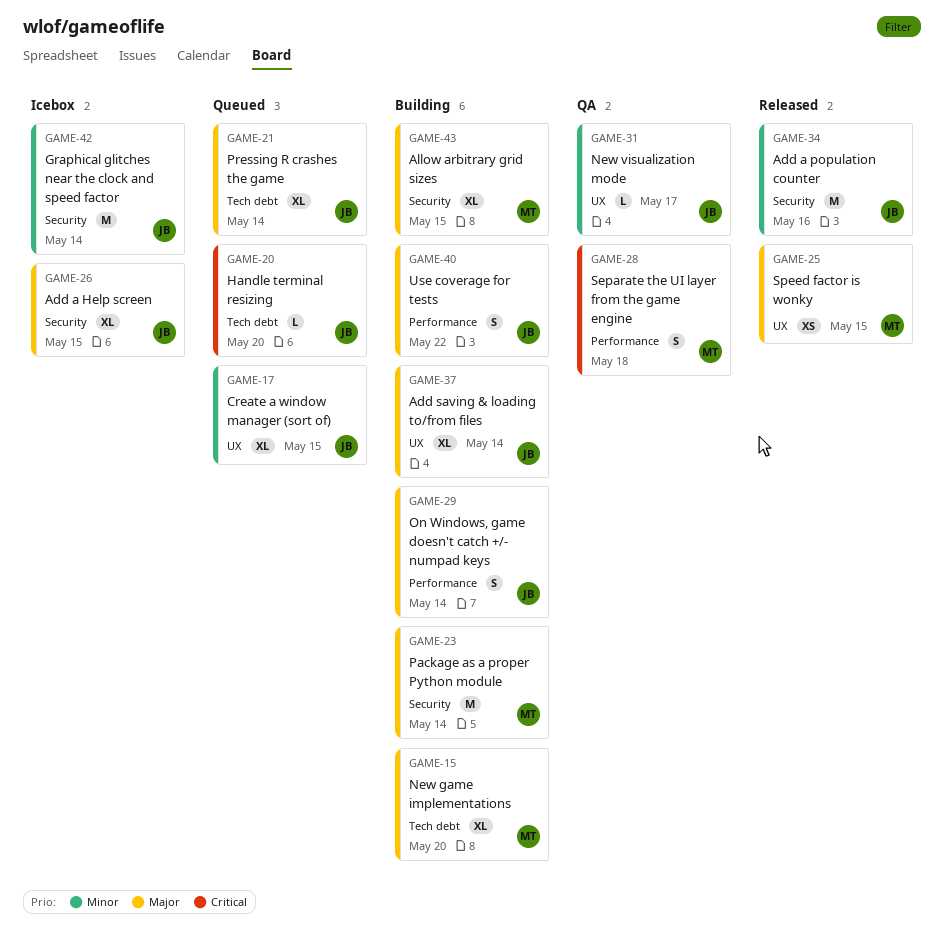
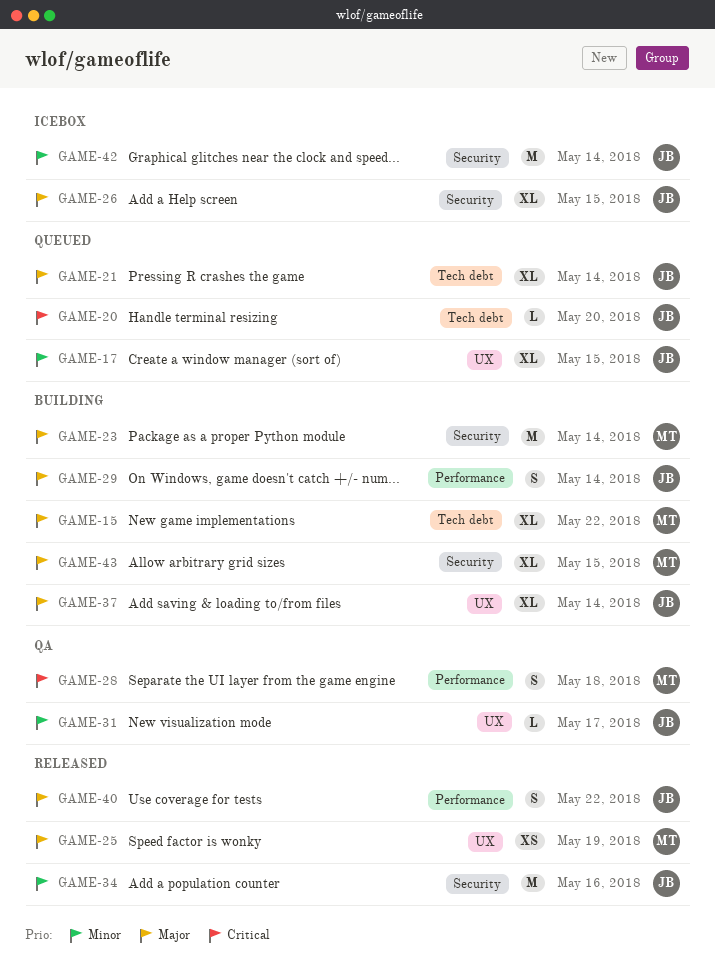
GAME-15, due: May 20 -> May 22
GAME-25, due: May 15 -> May 19
GAME-40, status: Building -> Released

